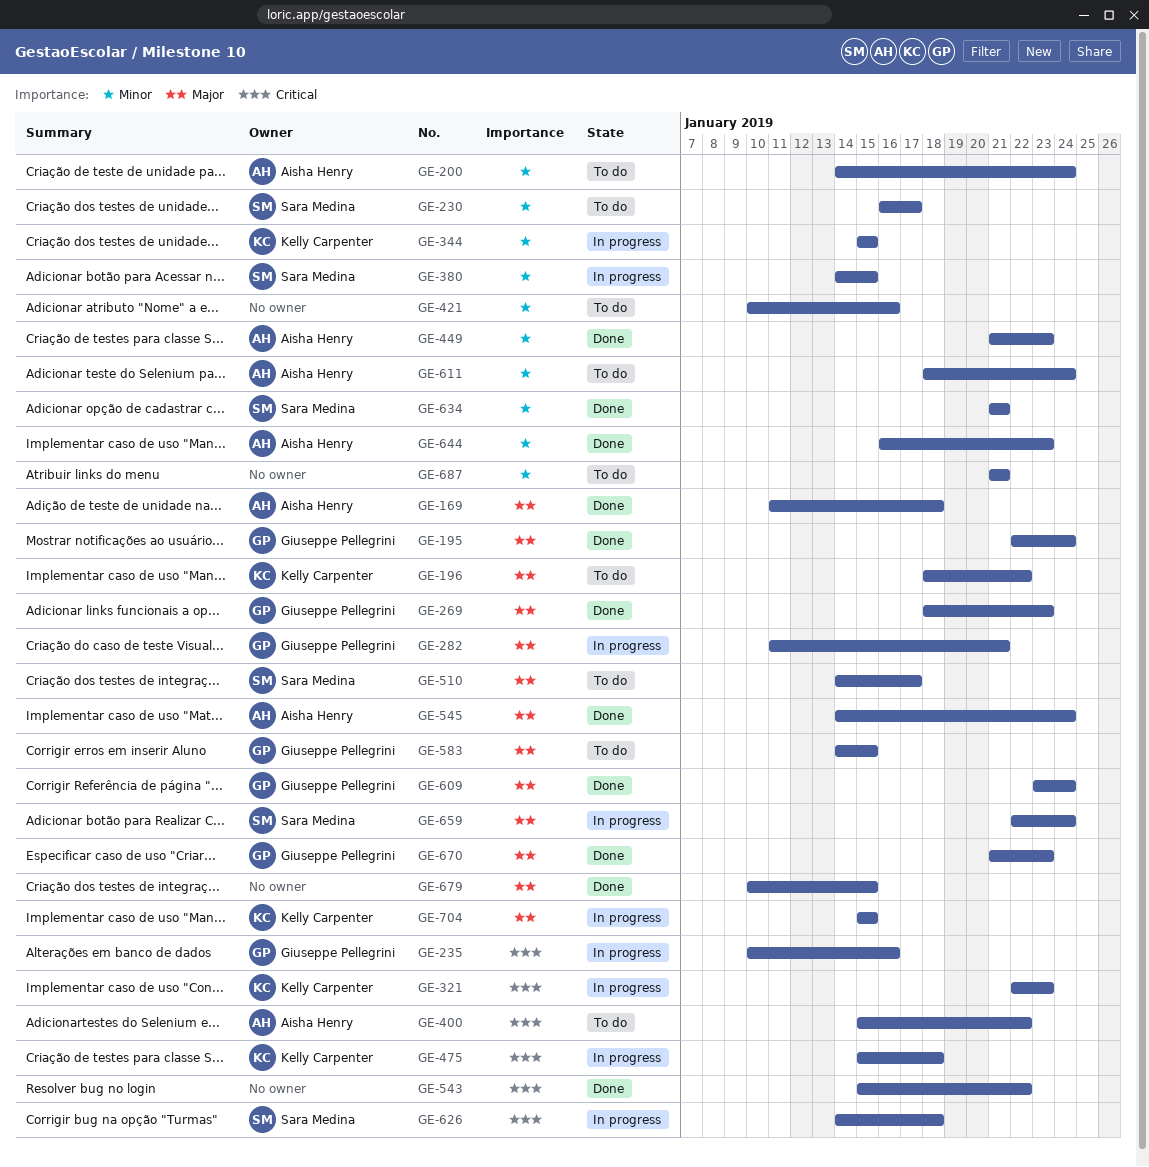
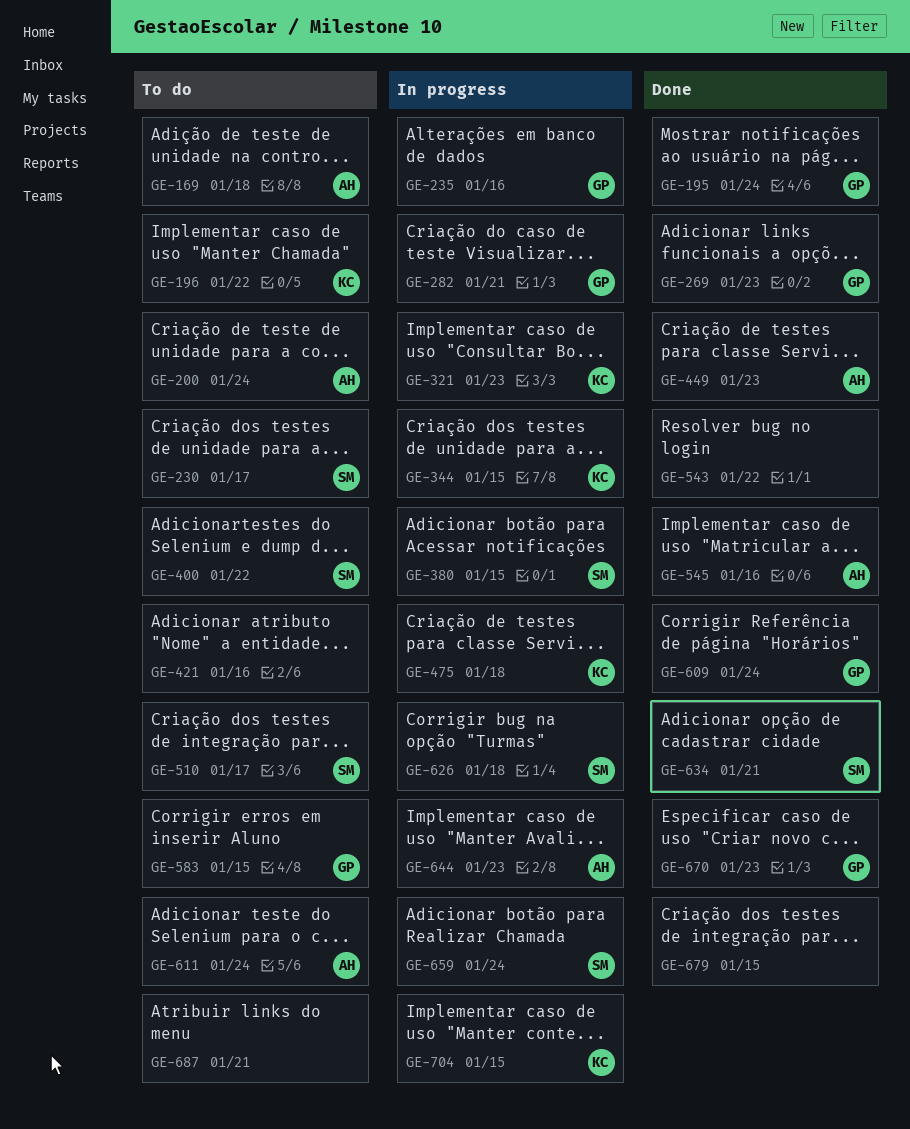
GE-169, status: Done -> To do
GE-400, owner: Aisha Henry -> Sara Medina
GE-545, due: Jan 24 -> Jan 16
GE-644, status: Done -> In progress

